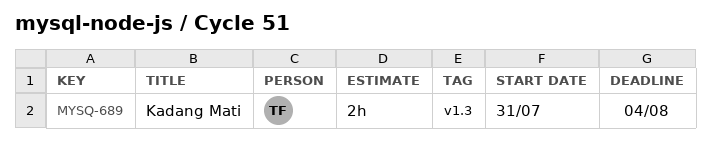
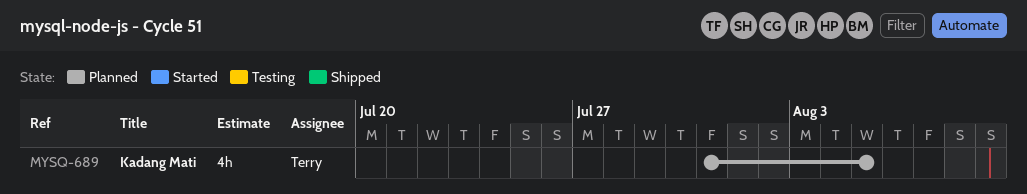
MYSQ-689, estimate: 2h -> 4h
MYSQ-689, due: Aug 4 -> Aug 5

